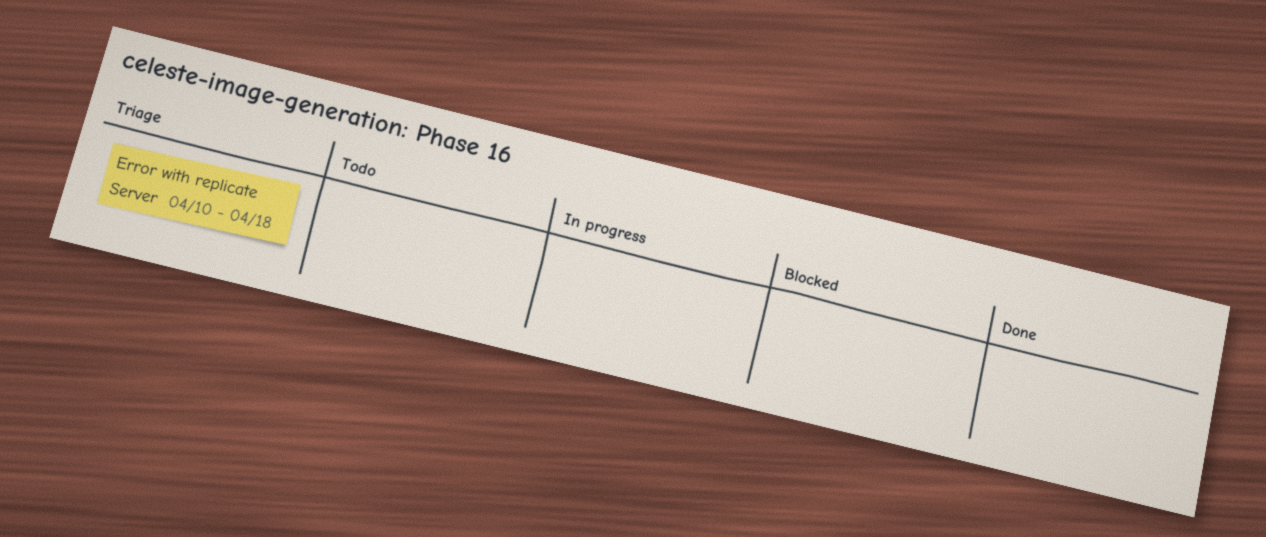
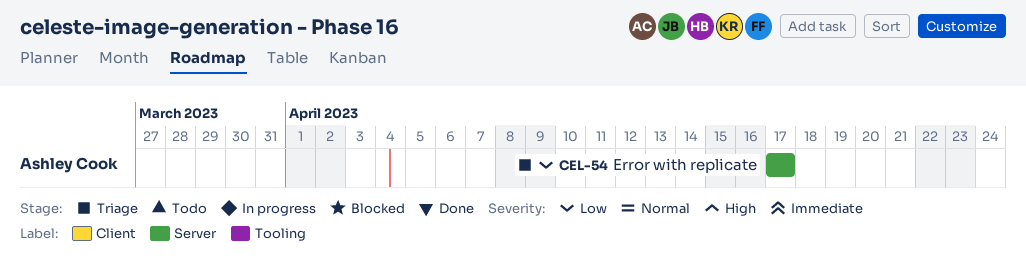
Error with replicate, start: Apr 10 -> Apr 17
Error with replicate, due: Apr 18 -> Apr 17

